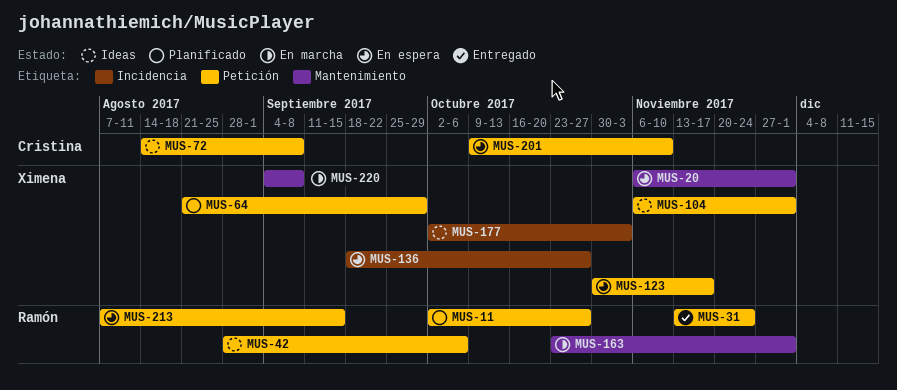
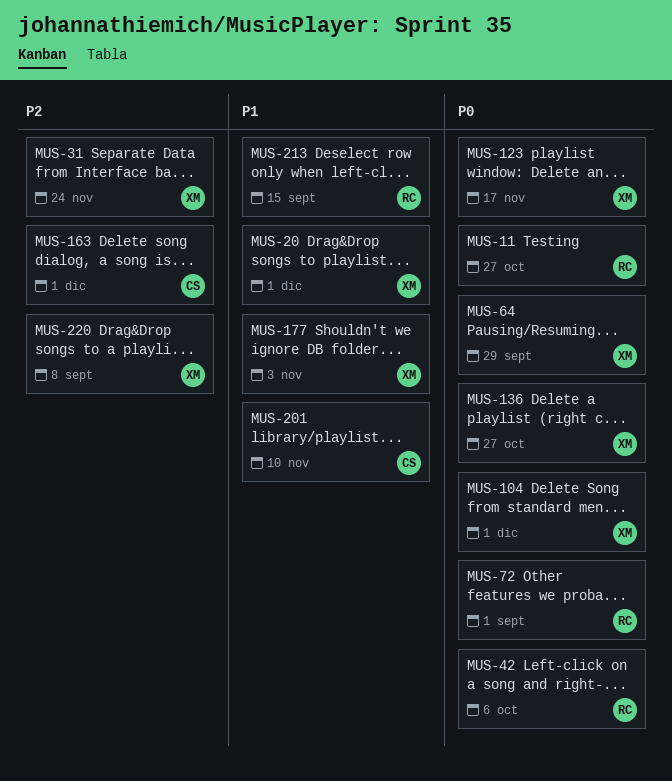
MUS-31, owner: Ramón -> Ximena
MUS-72, owner: Cristina -> Ramón
MUS-72, due: Sep 8 -> Sep 1
MUS-163, owner: Ramón -> Cristina

